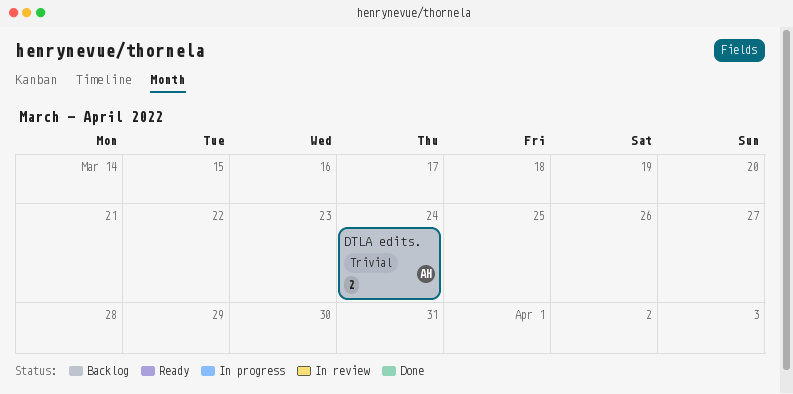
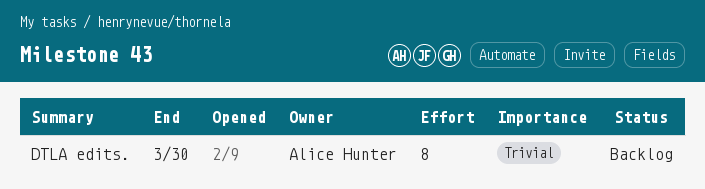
DTLA edits., estimate: 2 -> 8
DTLA edits., due: Mar 24 -> Mar 30

